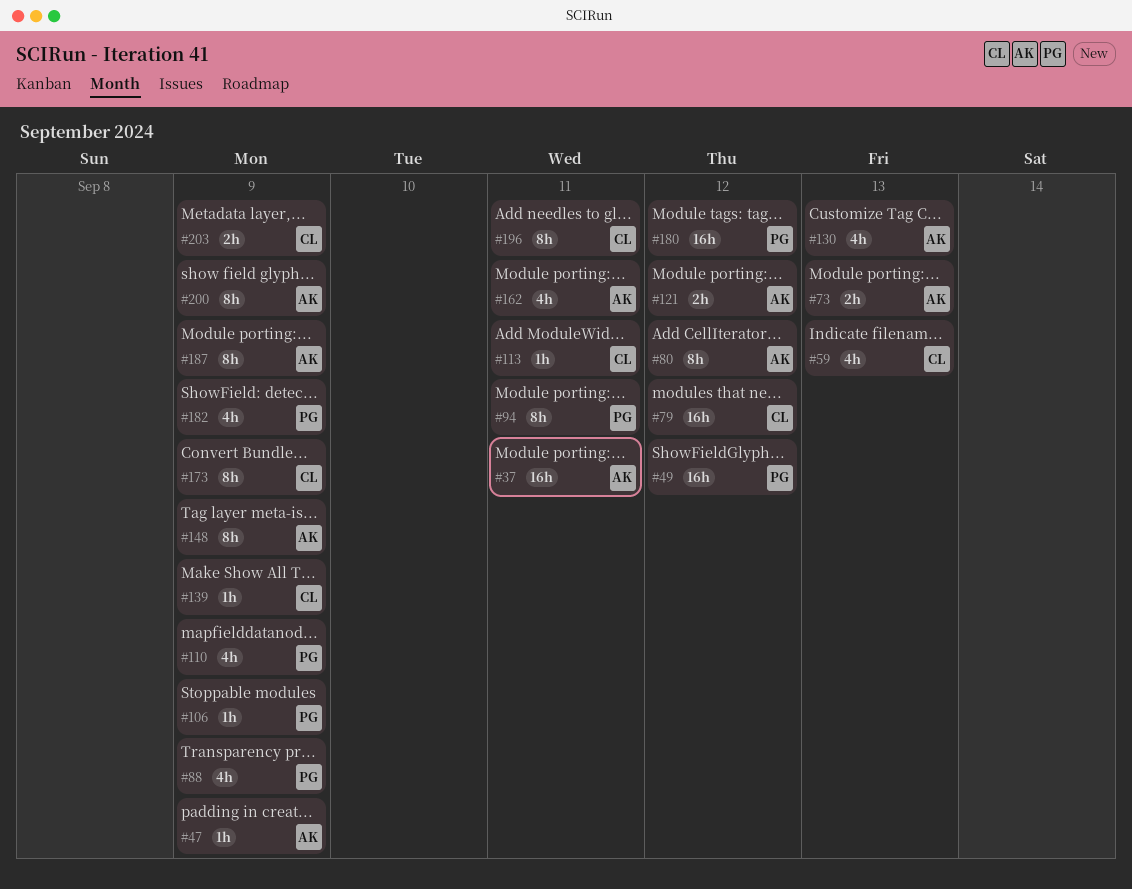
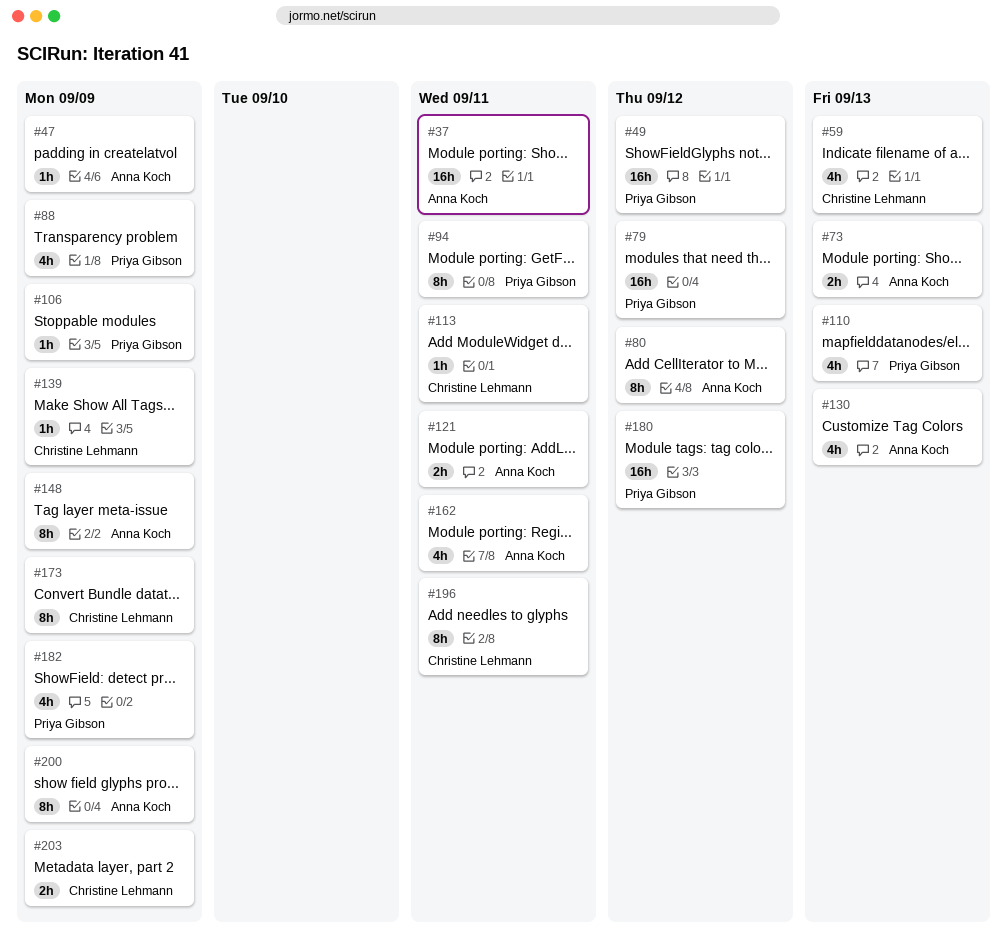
#79, owner: Christine Lehmann -> Priya Gibson
#110, due: Sep 9 -> Sep 13
#121, due: Sep 12 -> Sep 11
#187: present -> none

